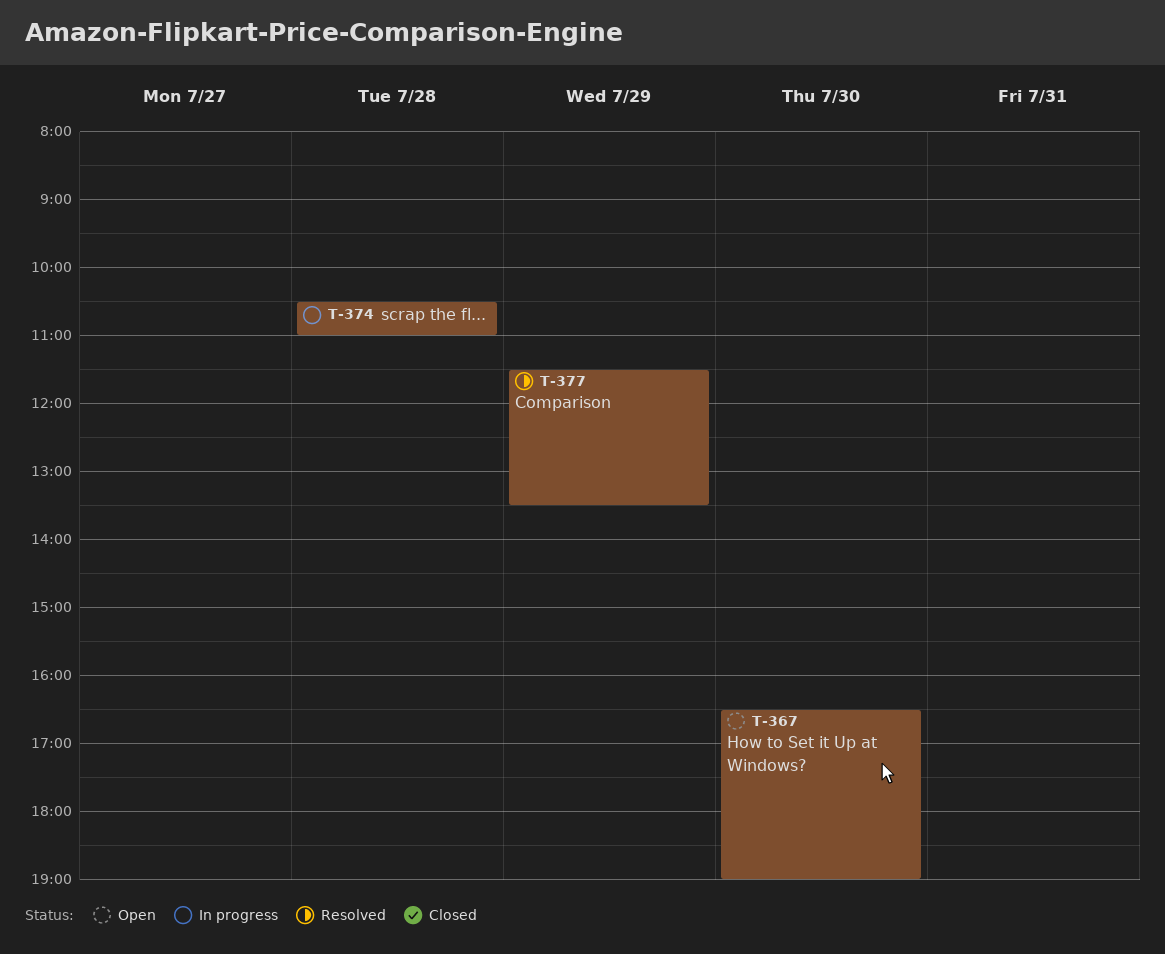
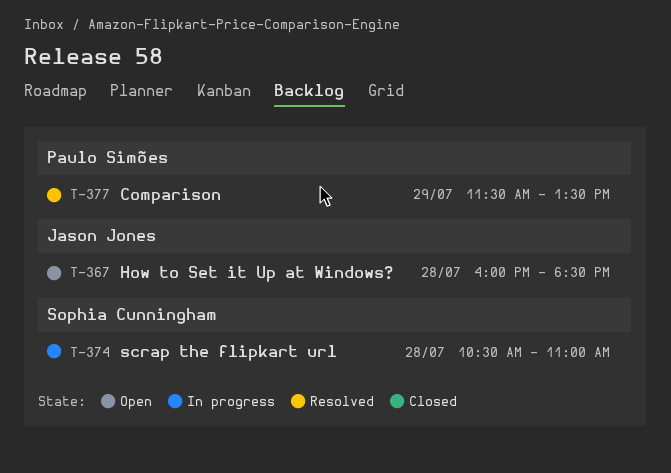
T-367, day: Jul 30 -> Jul 28
T-367, begins: 16:30 -> 16:00
T-367, ends: 19:00 -> 18:30

